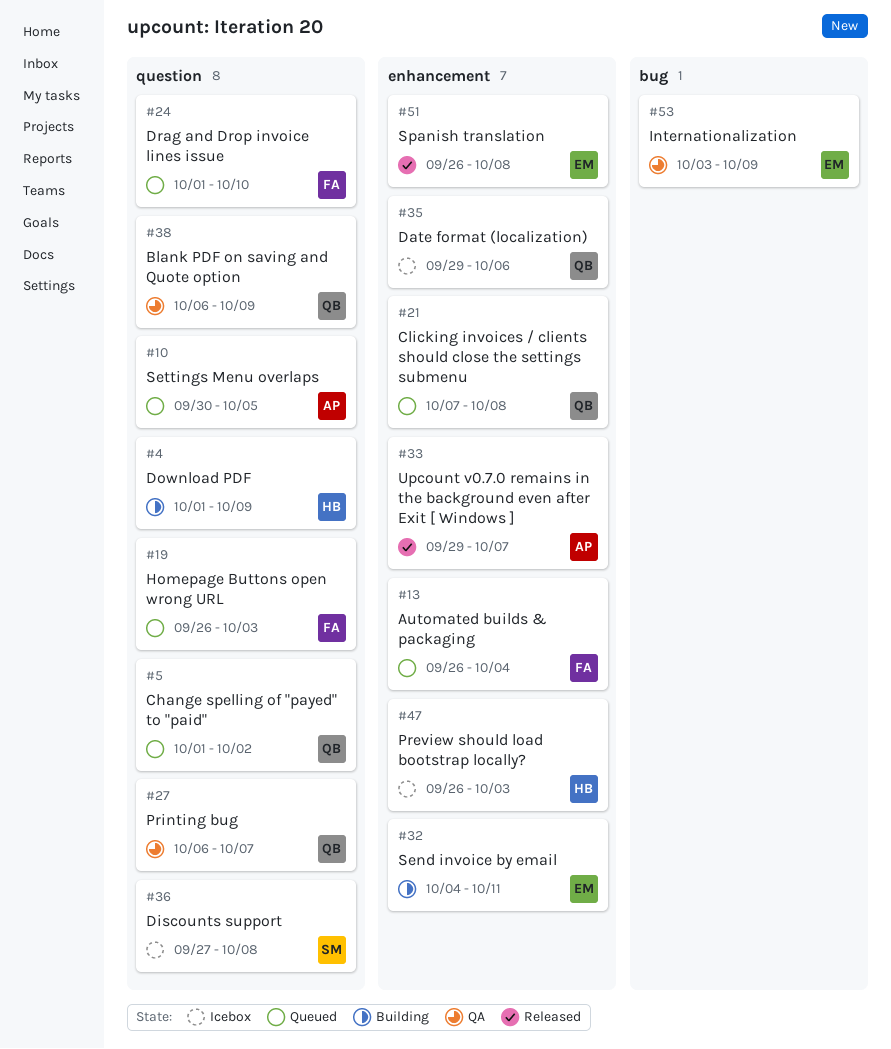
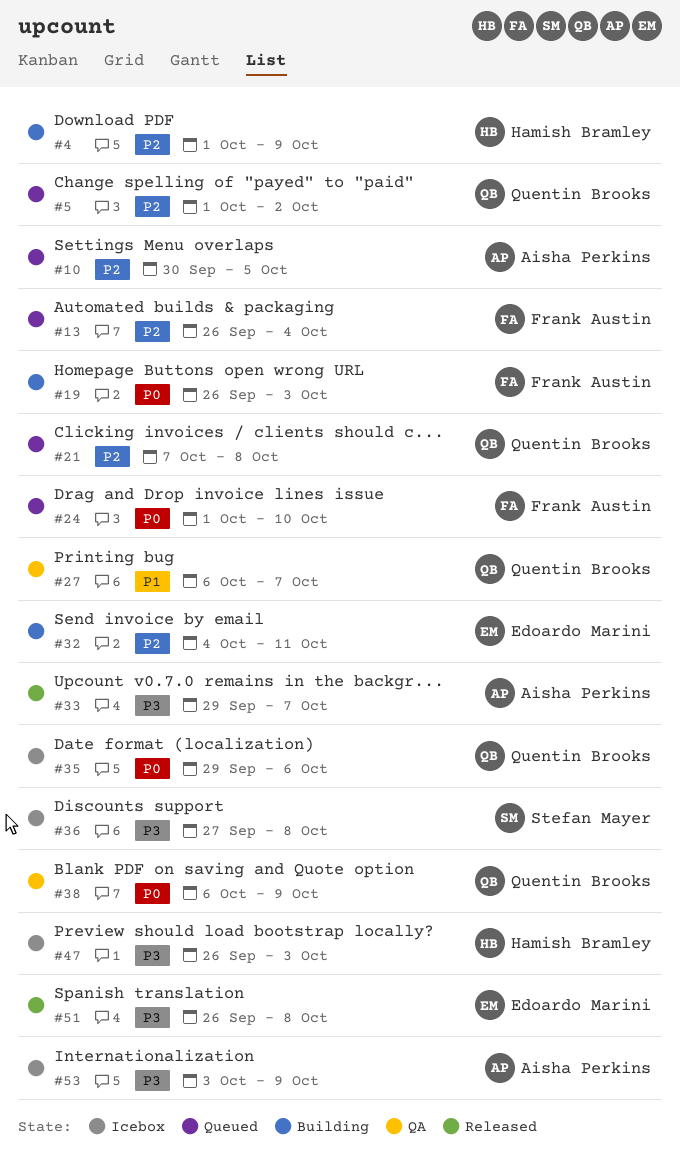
#19, status: Queued -> Building
#53, status: QA -> Icebox
#53, owner: Edoardo Marini -> Aisha Perkins

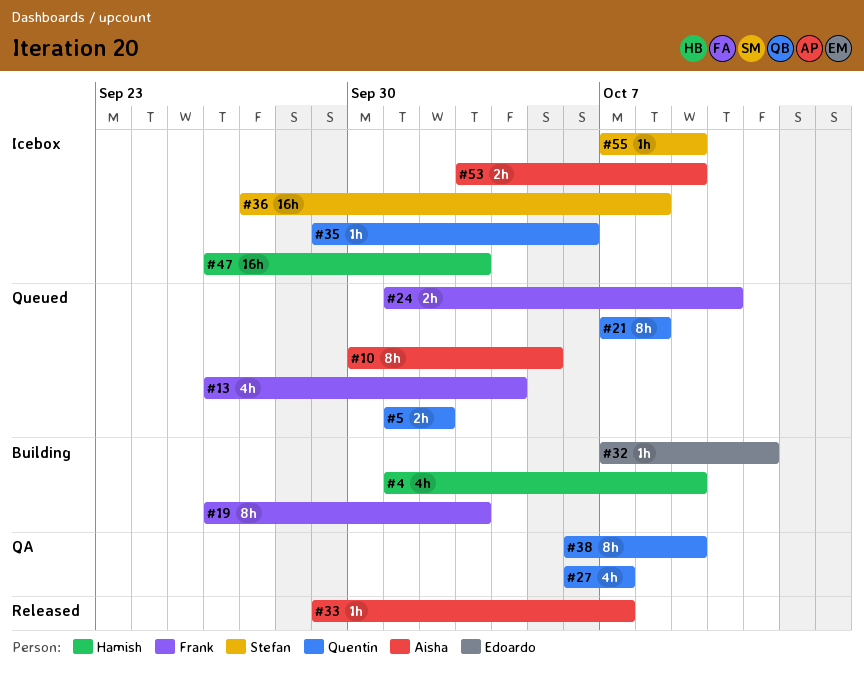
#32, start: Oct 4 -> Oct 7
#51: present -> none
#55: none -> present

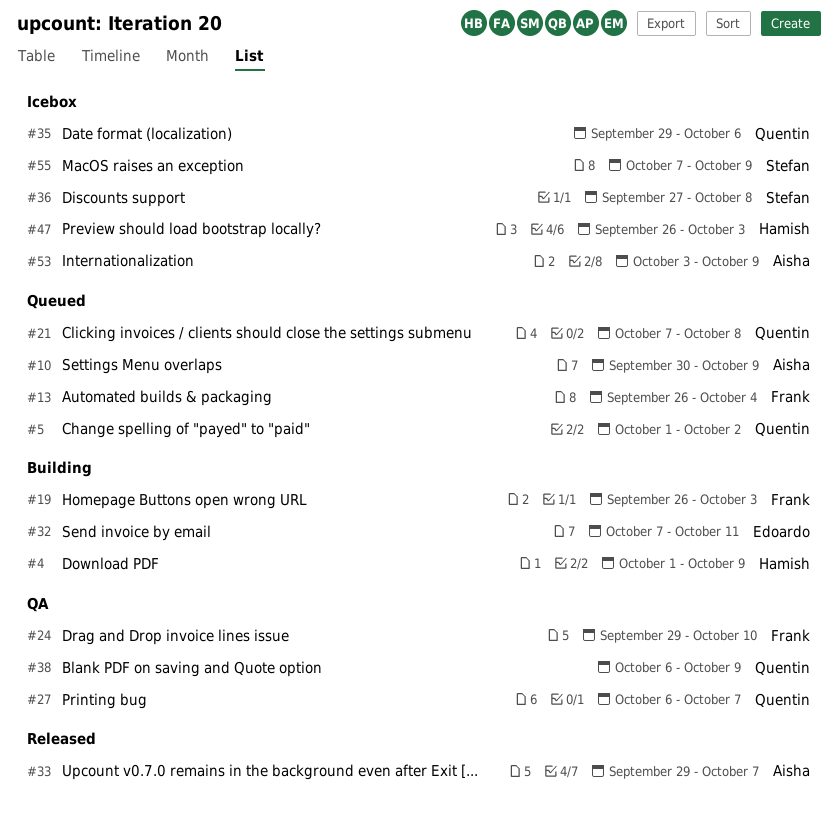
#10, due: Oct 5 -> Oct 9
#24, status: Queued -> QA
#24, start: Oct 1 -> Sep 29

